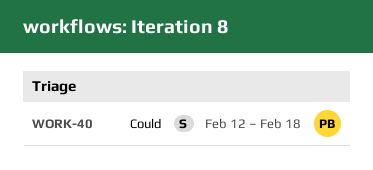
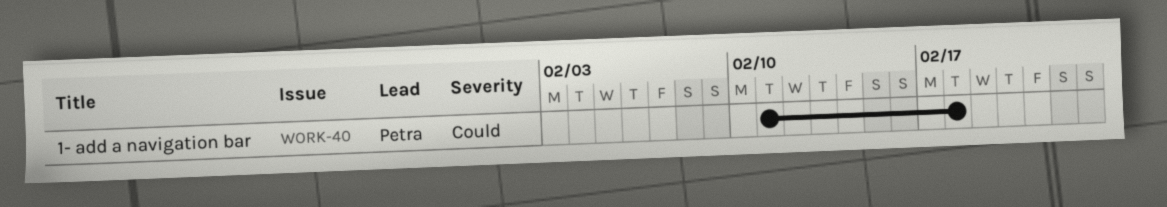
WORK-40, start: Feb 12 -> Feb 11

